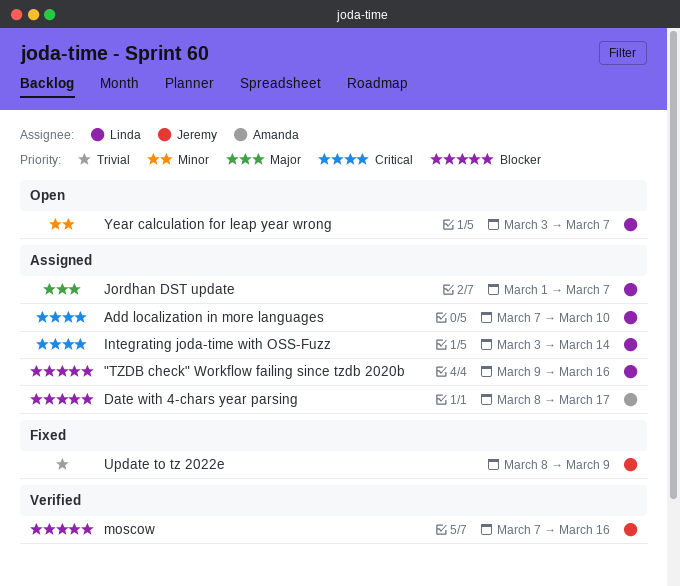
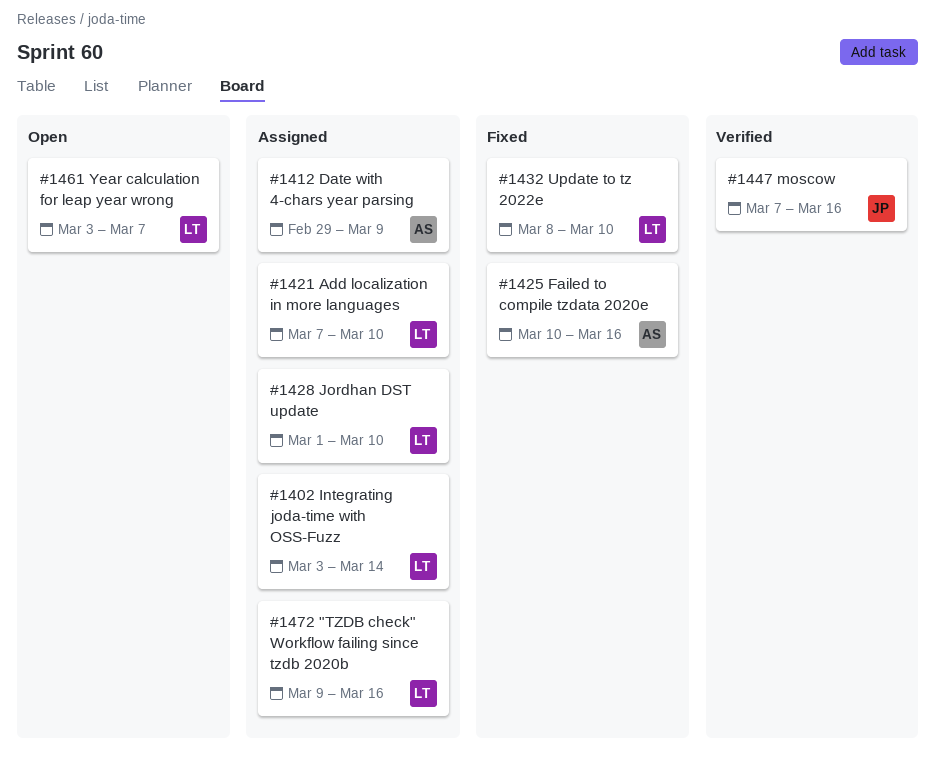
Date with 4-chars year parsing, start: Mar 8 -> Feb 29
Date with 4-chars year parsing, due: Mar 17 -> Mar 9
Failed to compile tzdata 2020e: none -> present
Jordhan DST update, due: Mar 7 -> Mar 10
Update to tz 2022e, owner: Jeremy -> Linda
Update to tz 2022e, due: Mar 9 -> Mar 10

